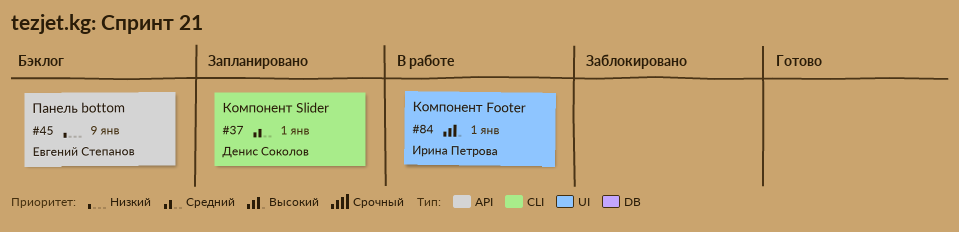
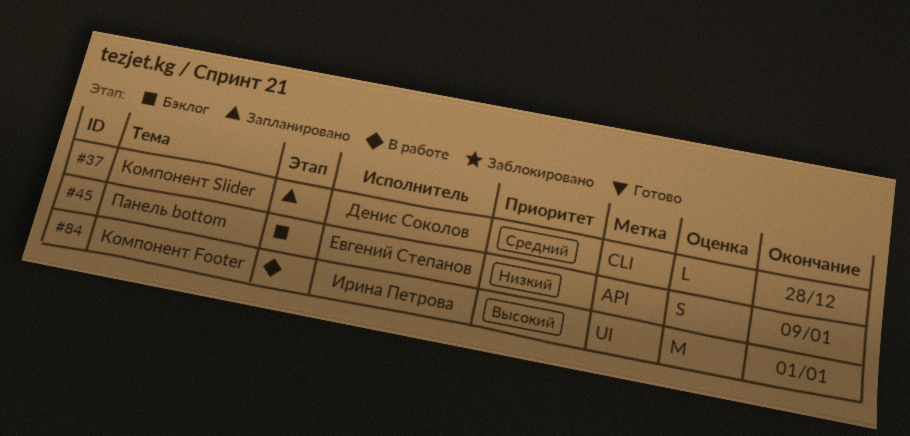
#37, due: Jan 1 -> Dec 28

